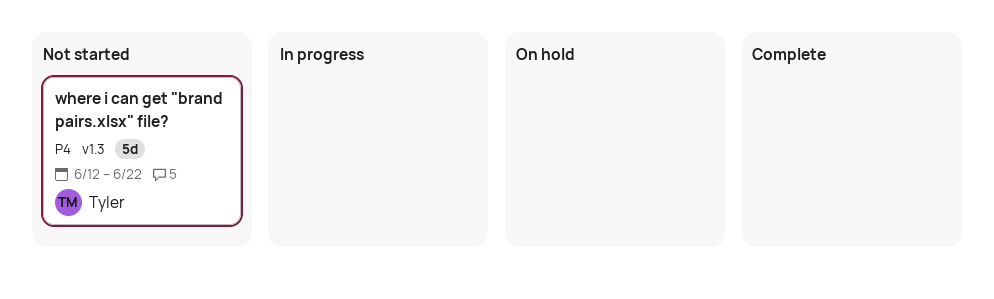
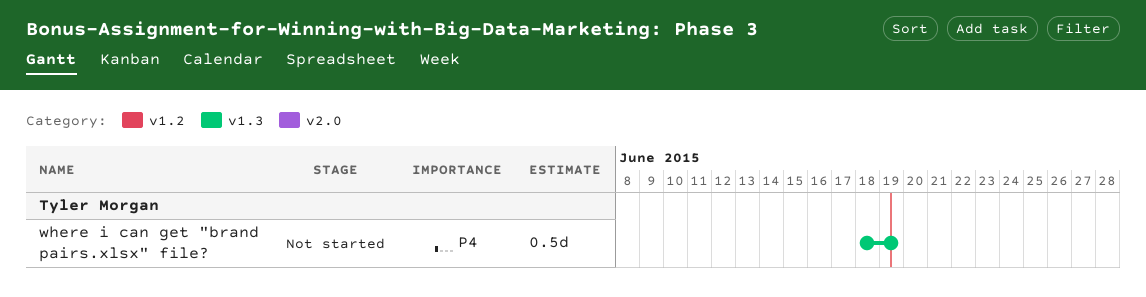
where i can get "brand pairs.xlsx" file?, estimate: 5d -> 0.5d
where i can get "brand pairs.xlsx" file?, start: Jun 12 -> Jun 18
where i can get "brand pairs.xlsx" file?, due: Jun 22 -> Jun 19

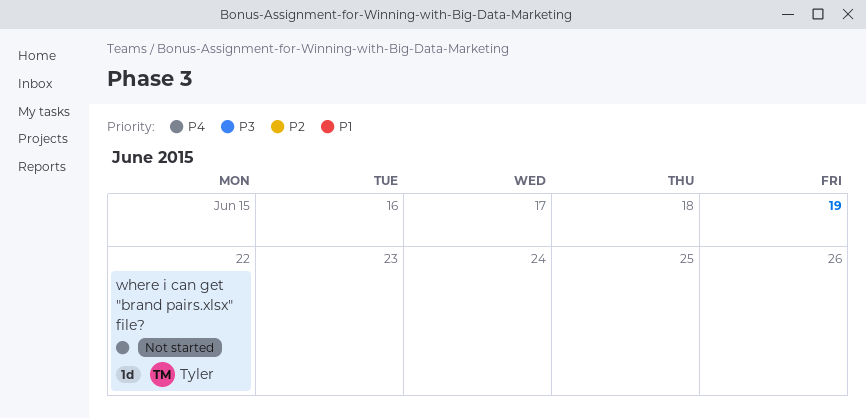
where i can get "brand pairs.xlsx" file?, estimate: 0.5d -> 1d
where i can get "brand pairs.xlsx" file?, due: Jun 19 -> Jun 22

